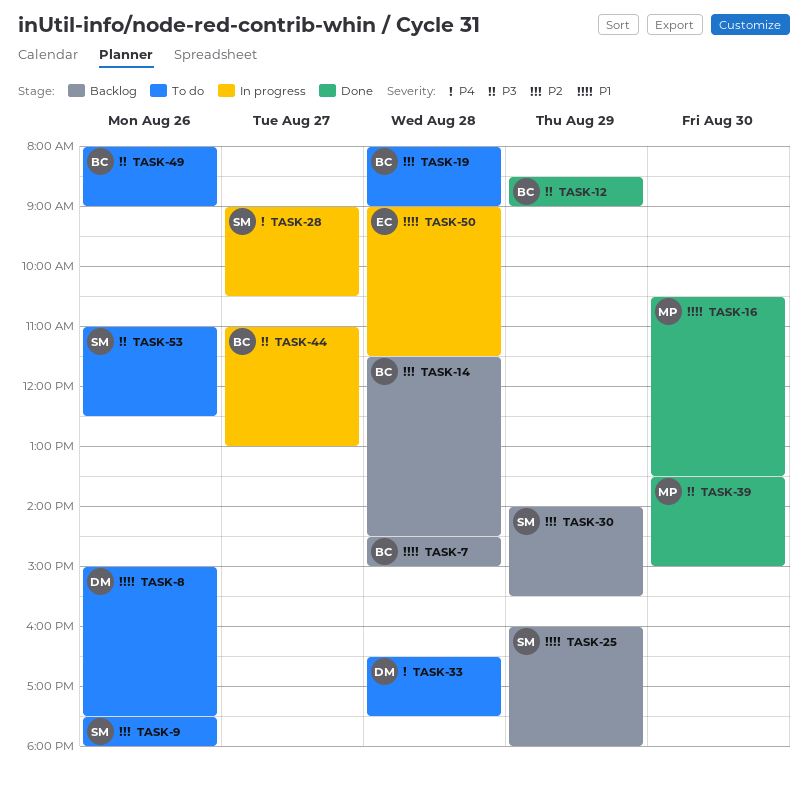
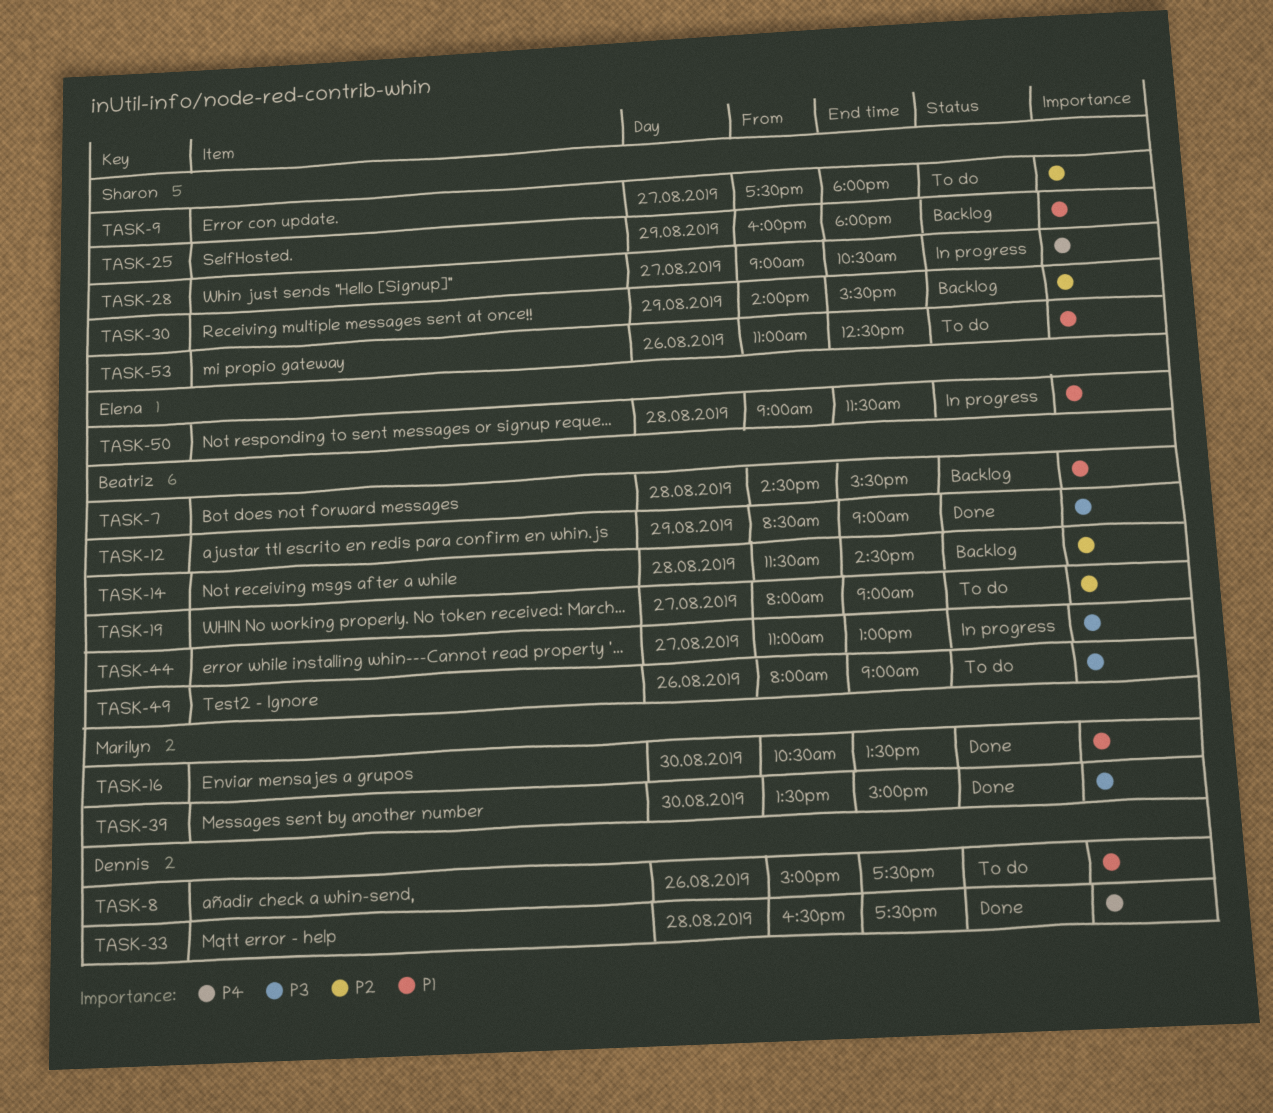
TASK-7, ends: 15:00 -> 15:30
TASK-9, day: Aug 26 -> Aug 27
TASK-19, day: Aug 28 -> Aug 27
TASK-33, status: To do -> Done
TASK-53, priority: P3 -> P1

